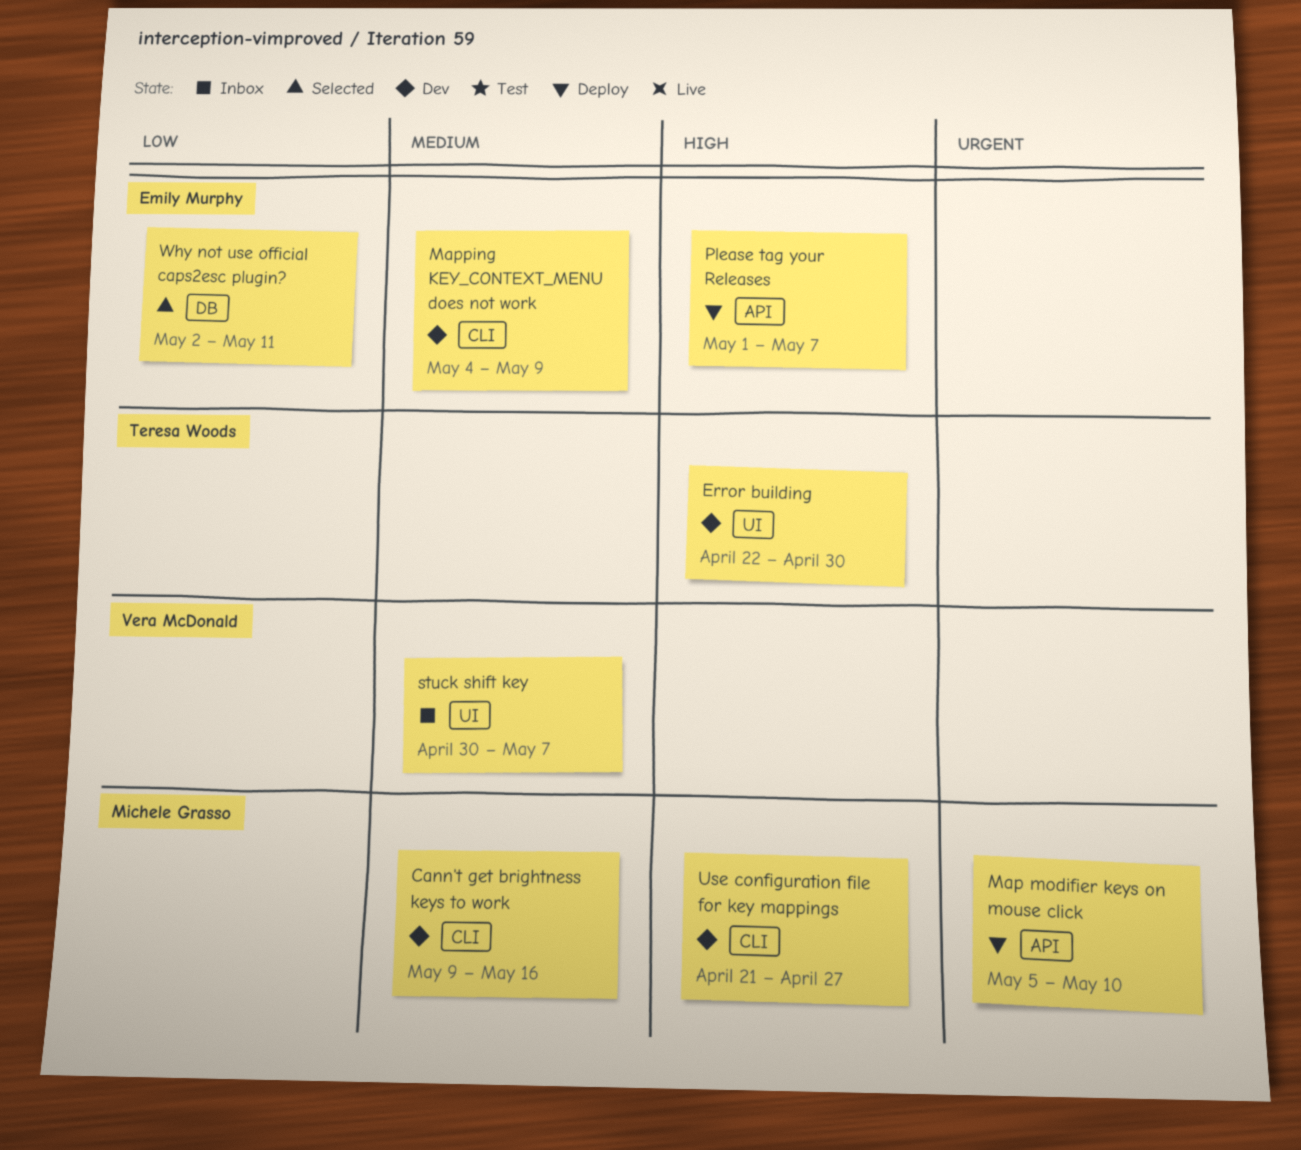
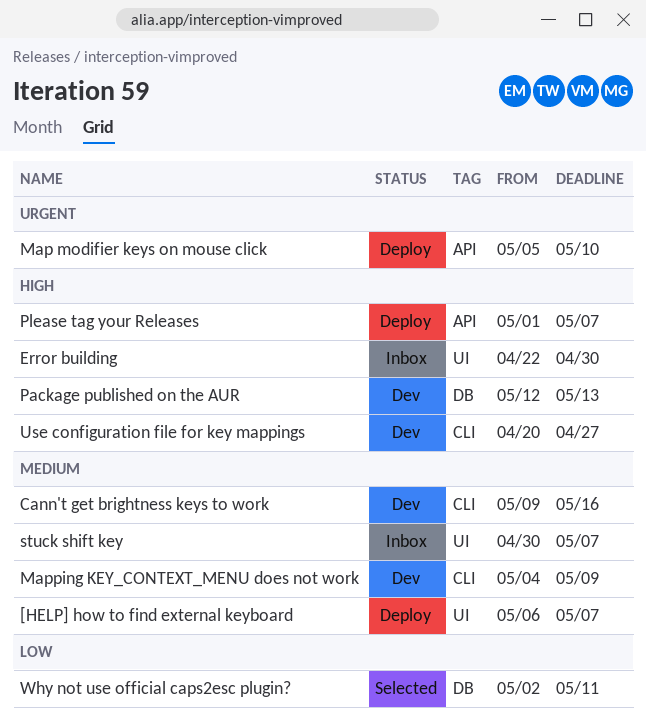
[HELP] how to find external keyboard: none -> present
Error building, status: Dev -> Inbox
Package published on the AUR: none -> present
Use configuration file for key mappings, start: Apr 21 -> Apr 20

